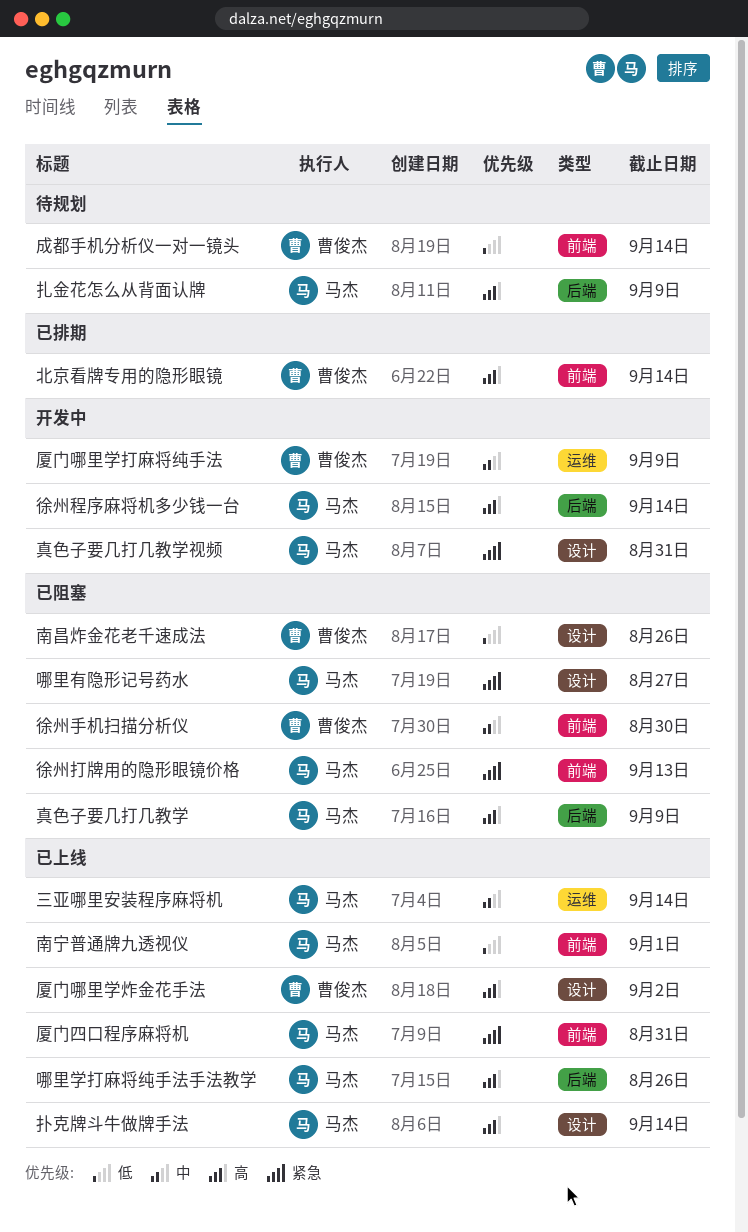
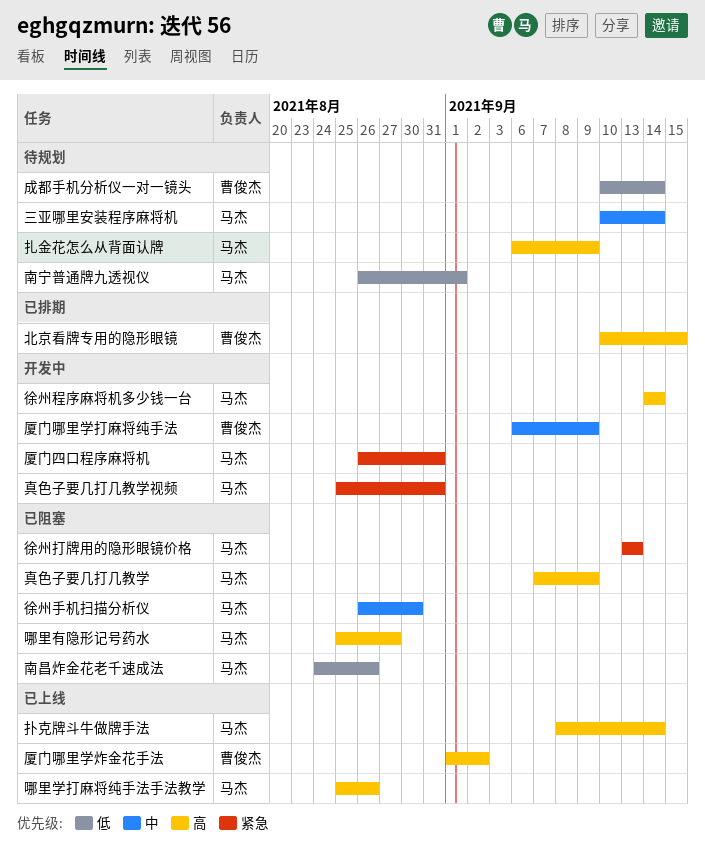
三亚哪里安装程序麻将机, status: 已上线 -> 待规划
北京看牌专用的隐形眼镜, due: Sep 14 -> Sep 15
南宁普通牌九透视仪, status: 已上线 -> 待规划
南昌炸金花老千速成法, owner: 曹俊杰 -> 马杰
厦门四口程序麻将机, status: 已上线 -> 开发中
哪里有隐形记号药水, priority: 紧急 -> 高
徐州手机扫描分析仪, owner: 曹俊杰 -> 马杰

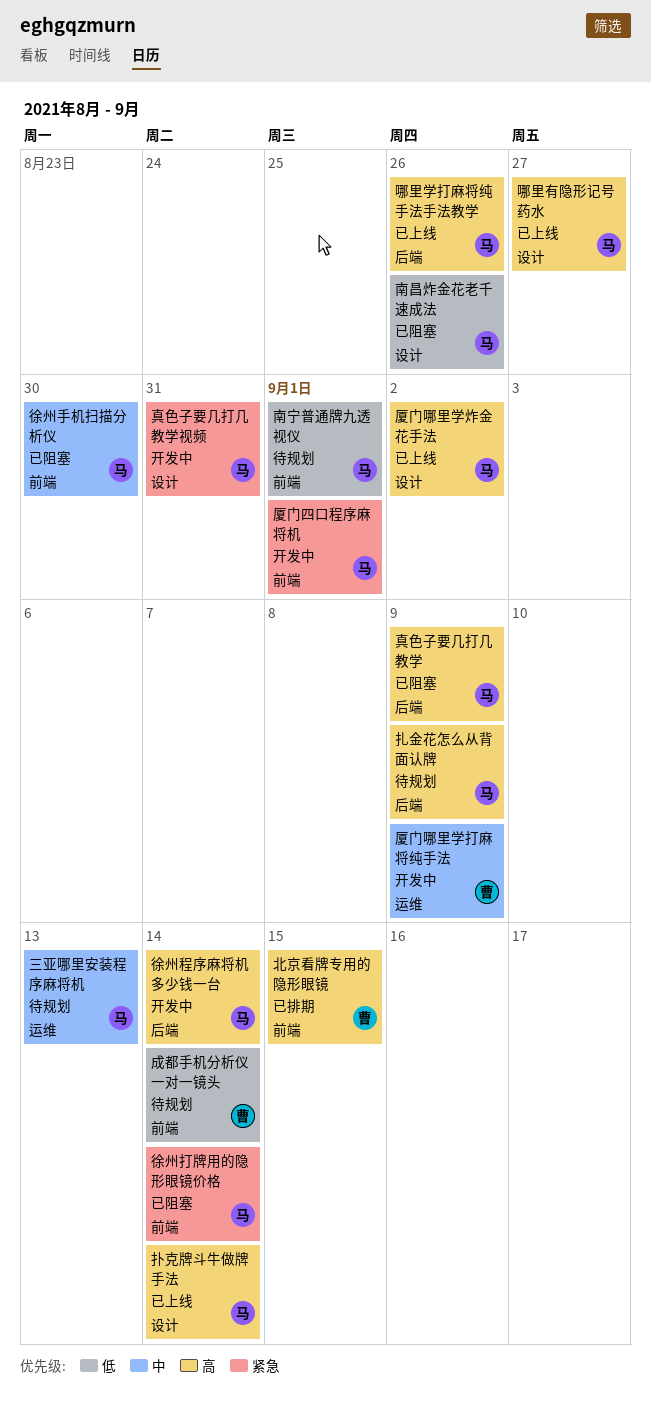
三亚哪里安装程序麻将机, due: Sep 14 -> Sep 13
厦门哪里学炸金花手法, owner: 曹俊杰 -> 马杰
厦门四口程序麻将机, due: Aug 31 -> Sep 1
哪里有隐形记号药水, status: 已阻塞 -> 已上线
徐州打牌用的隐形眼镜价格, due: Sep 13 -> Sep 14

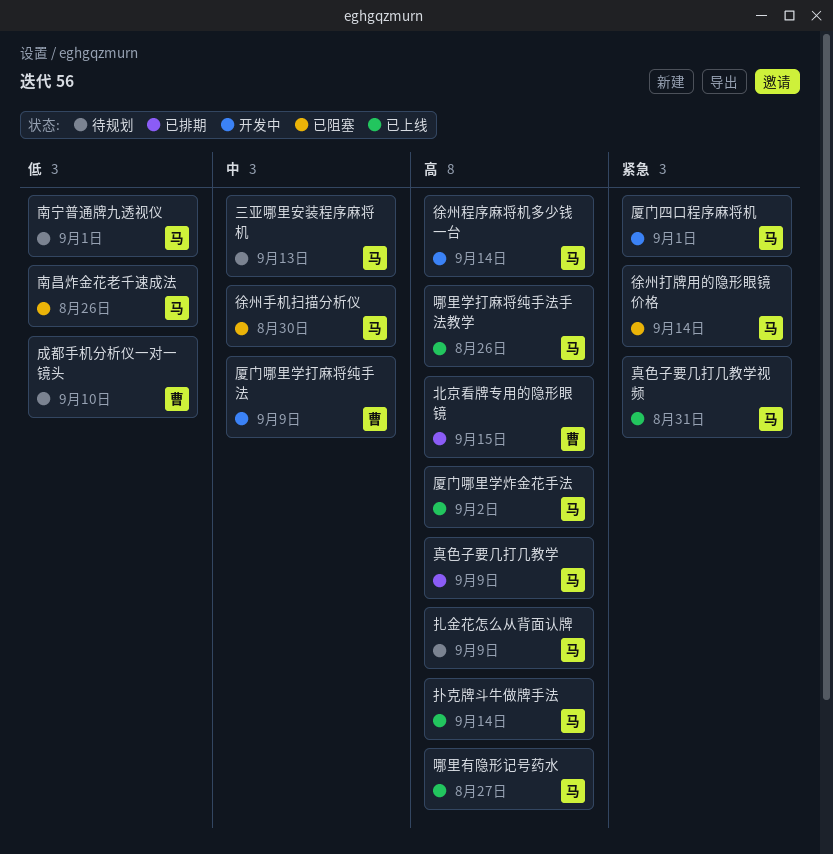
成都手机分析仪一对一镜头, due: Sep 14 -> Sep 10
真色子要几打几教学, status: 已阻塞 -> 已排期
真色子要几打几教学视频, status: 开发中 -> 已上线

